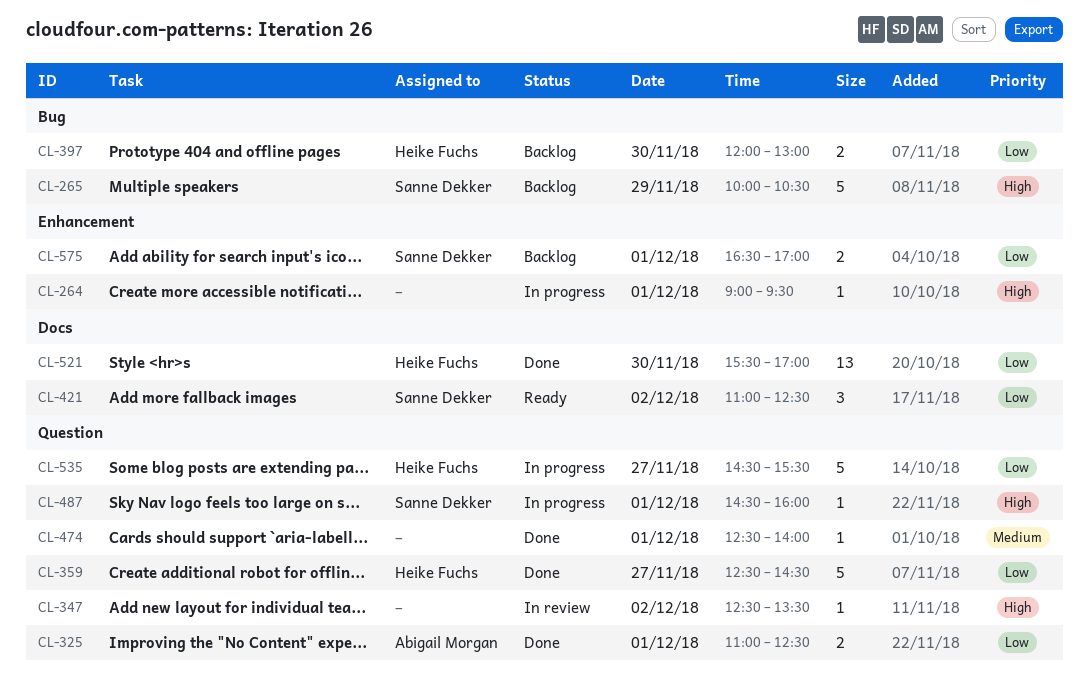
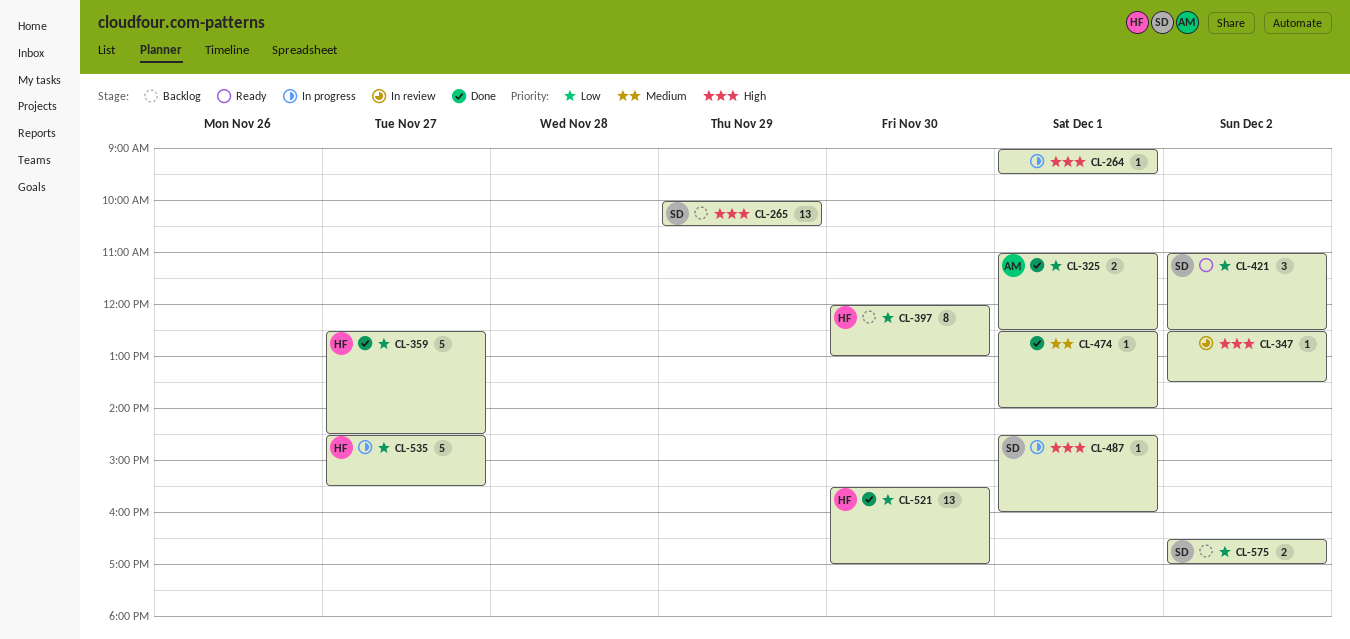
CL-265, estimate: 5 -> 13
CL-397, estimate: 2 -> 8
CL-575, day: Dec 1 -> Dec 2

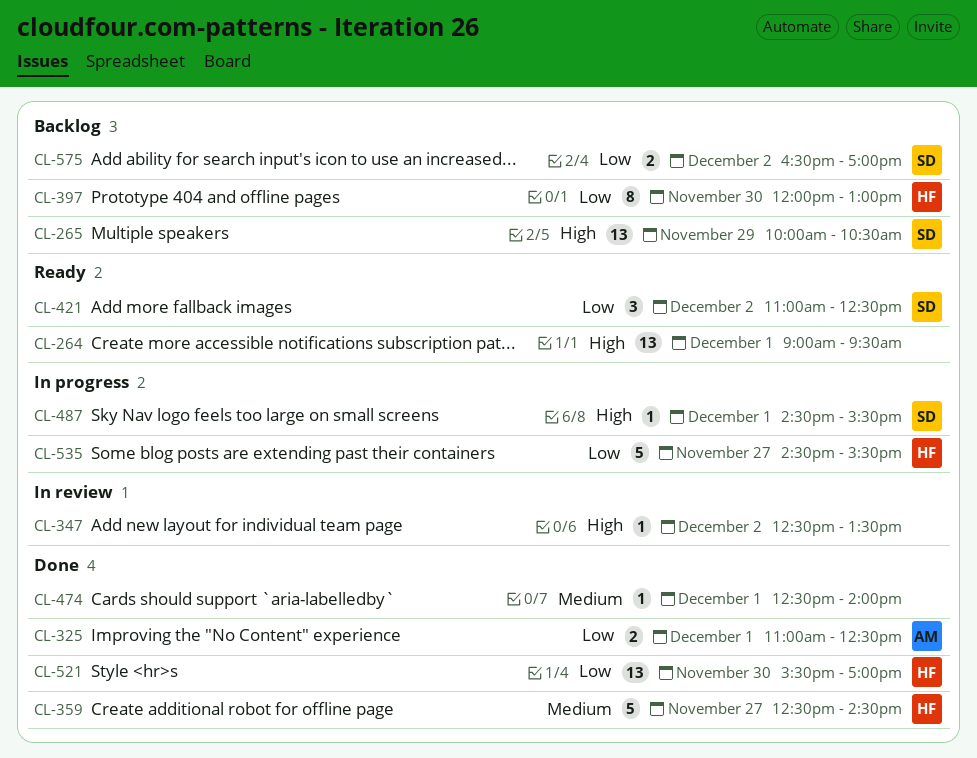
CL-264, status: In progress -> Ready
CL-264, estimate: 1 -> 13
CL-359, priority: Low -> Medium
CL-487, ends: 16:00 -> 15:30

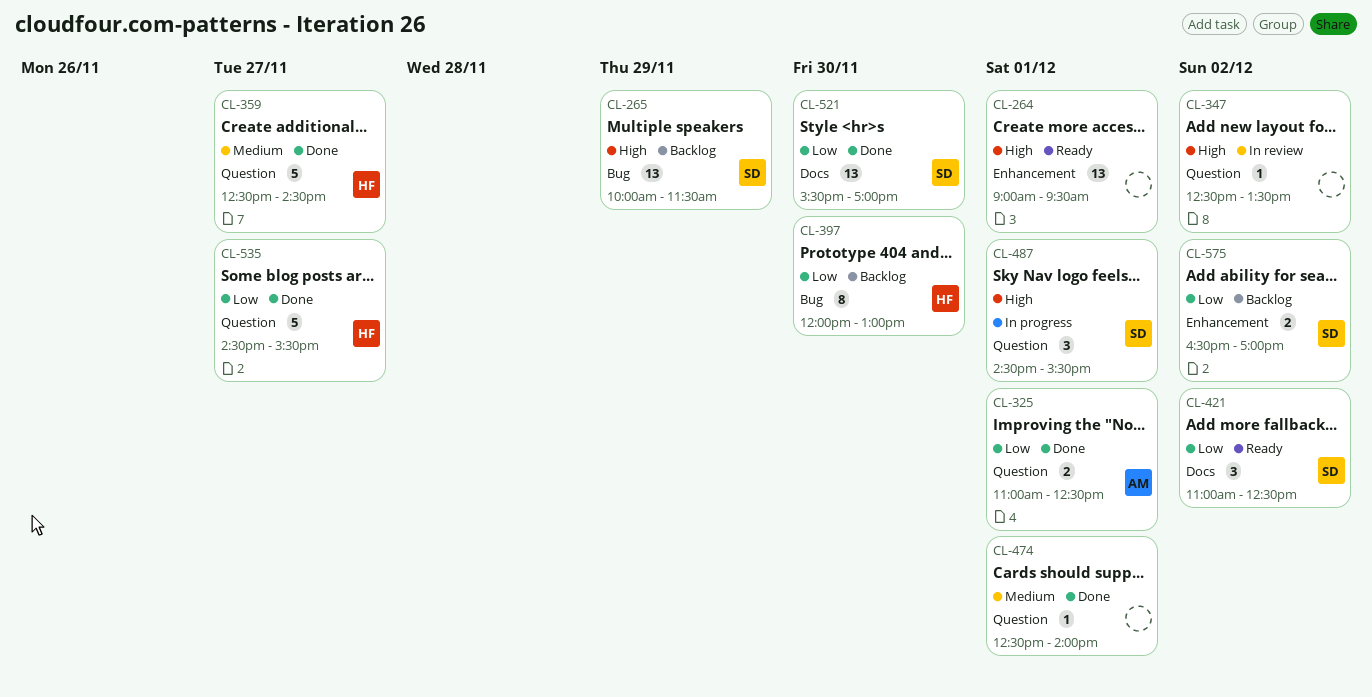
CL-265, ends: 10:30 -> 11:30
CL-487, estimate: 1 -> 3
CL-521, owner: HF -> SD
CL-535, status: In progress -> Done

